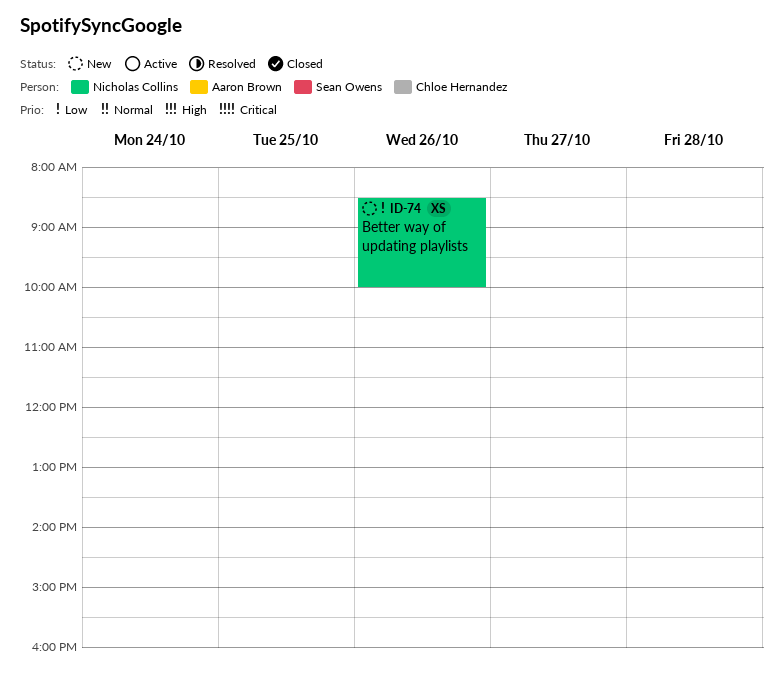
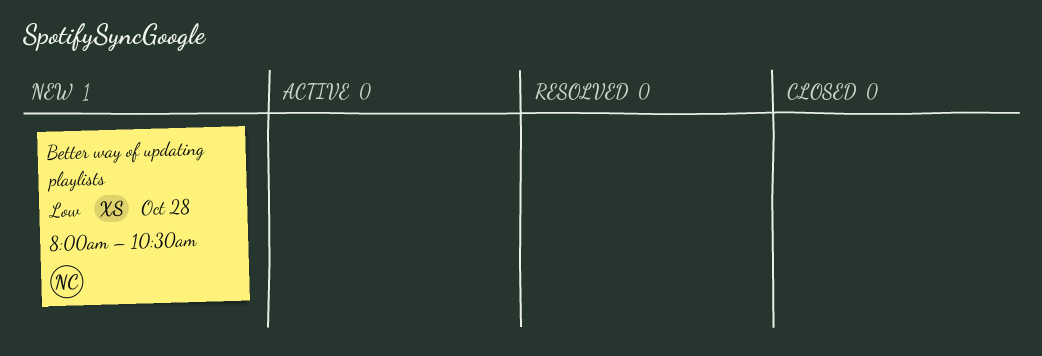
Better way of updating playlists, day: Oct 26 -> Oct 28
Better way of updating playlists, begins: 08:30 -> 08:00
Better way of updating playlists, ends: 10:00 -> 10:30

